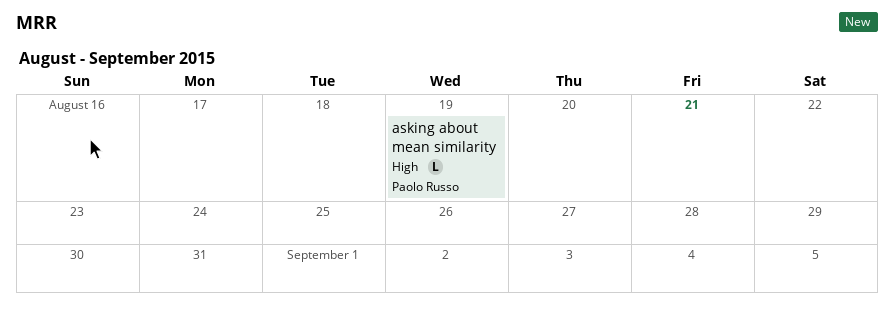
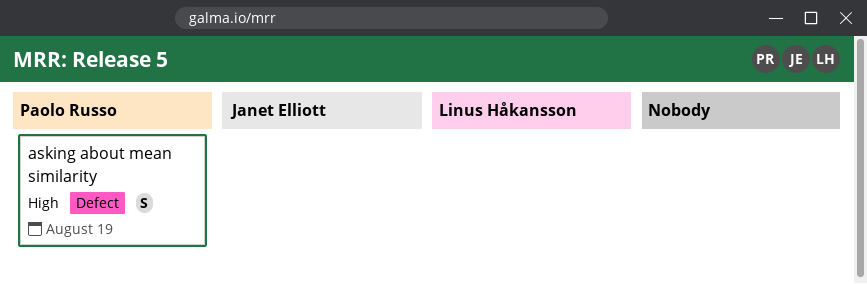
asking about mean similarity, estimate: L -> S

